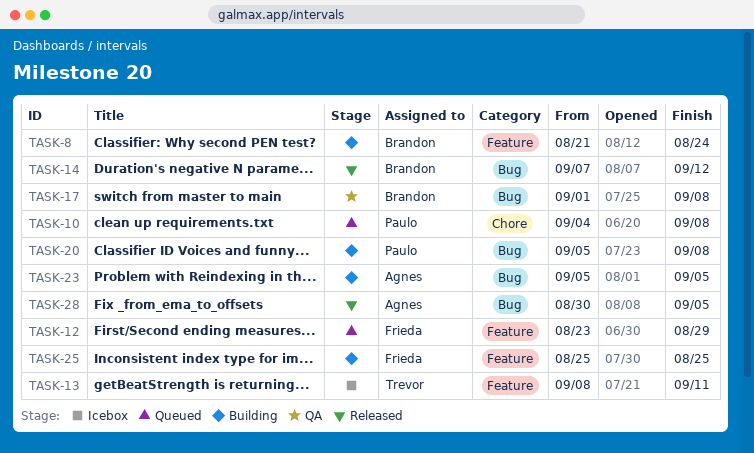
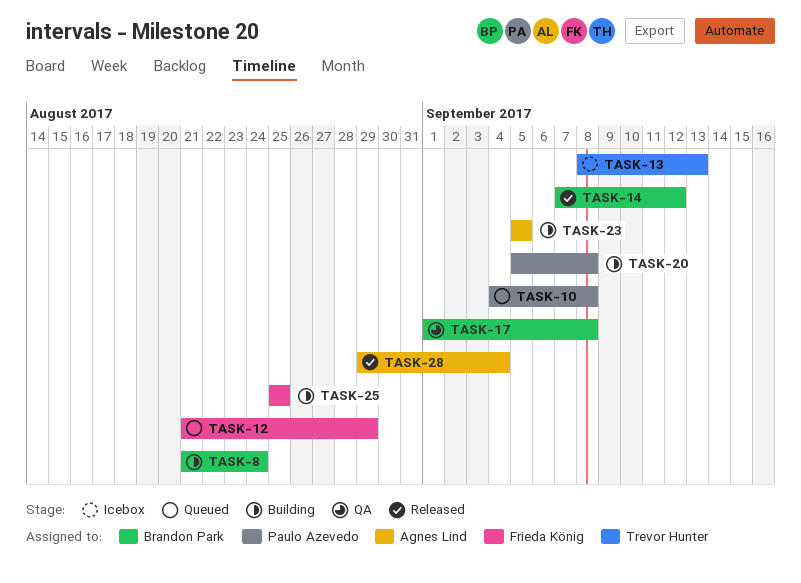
TASK-12, start: Aug 23 -> Aug 21
TASK-13, due: Sep 11 -> Sep 13
TASK-28, start: Aug 30 -> Aug 29
TASK-28, due: Sep 5 -> Sep 4

